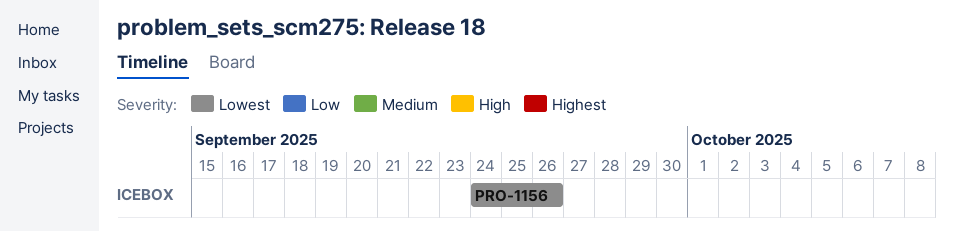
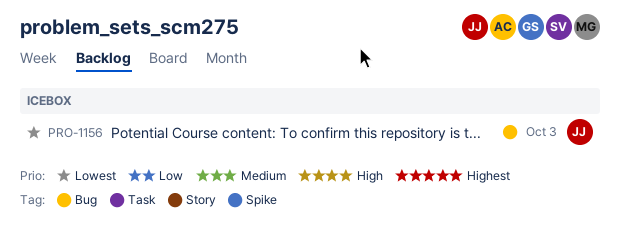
PRO-1156, due: Sep 26 -> Oct 3

